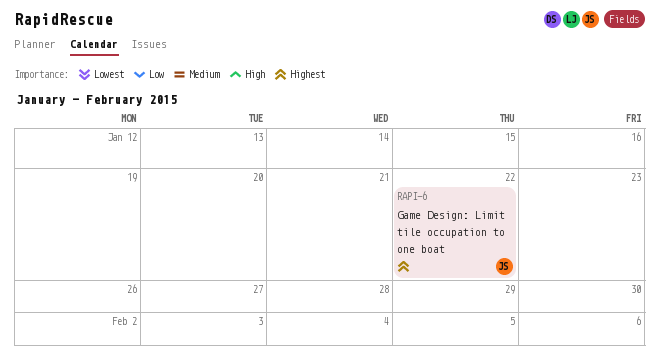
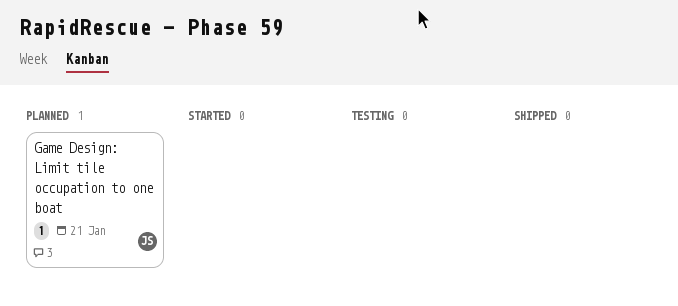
Game Design: Limit tile occupation to one boat, due: Jan 22 -> Jan 21

